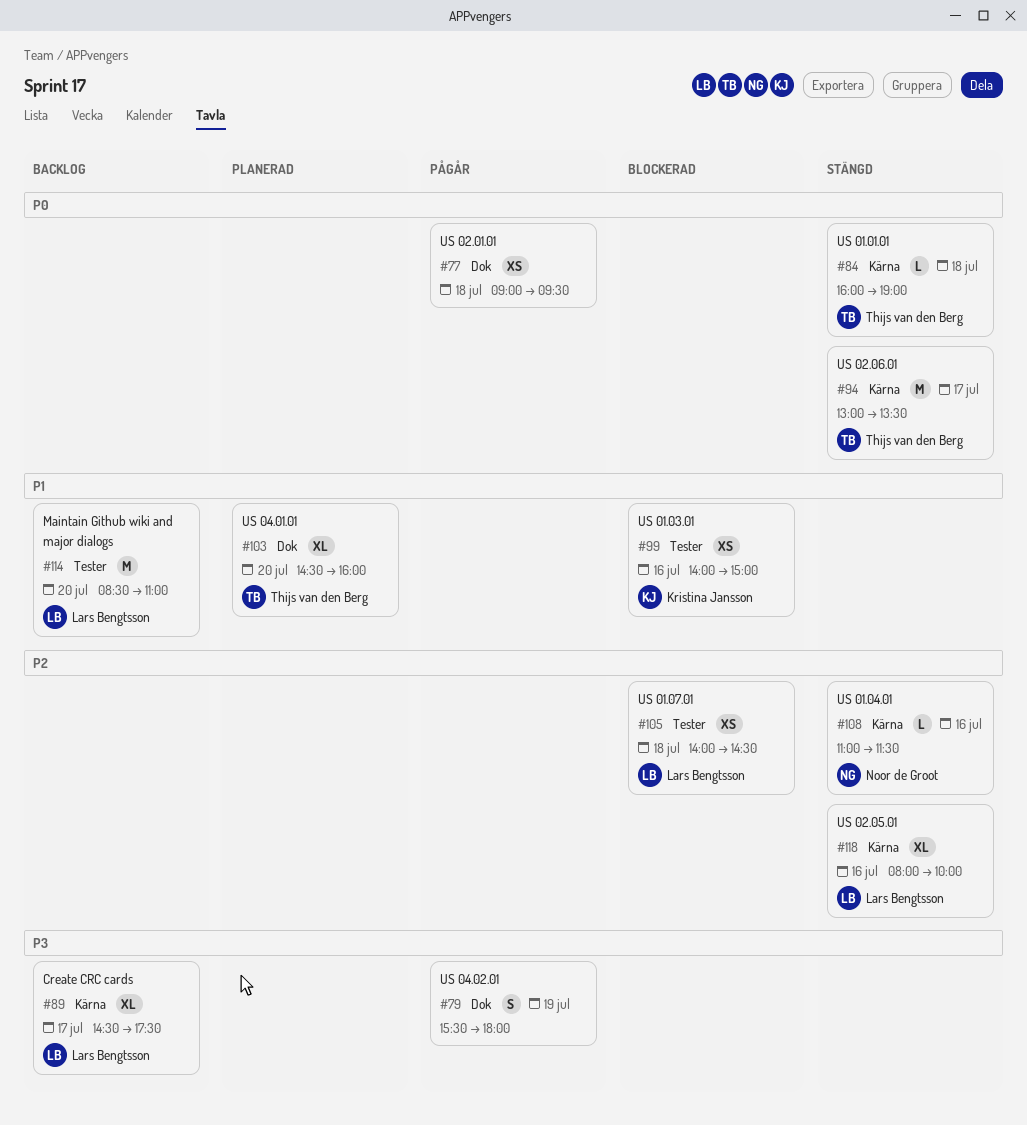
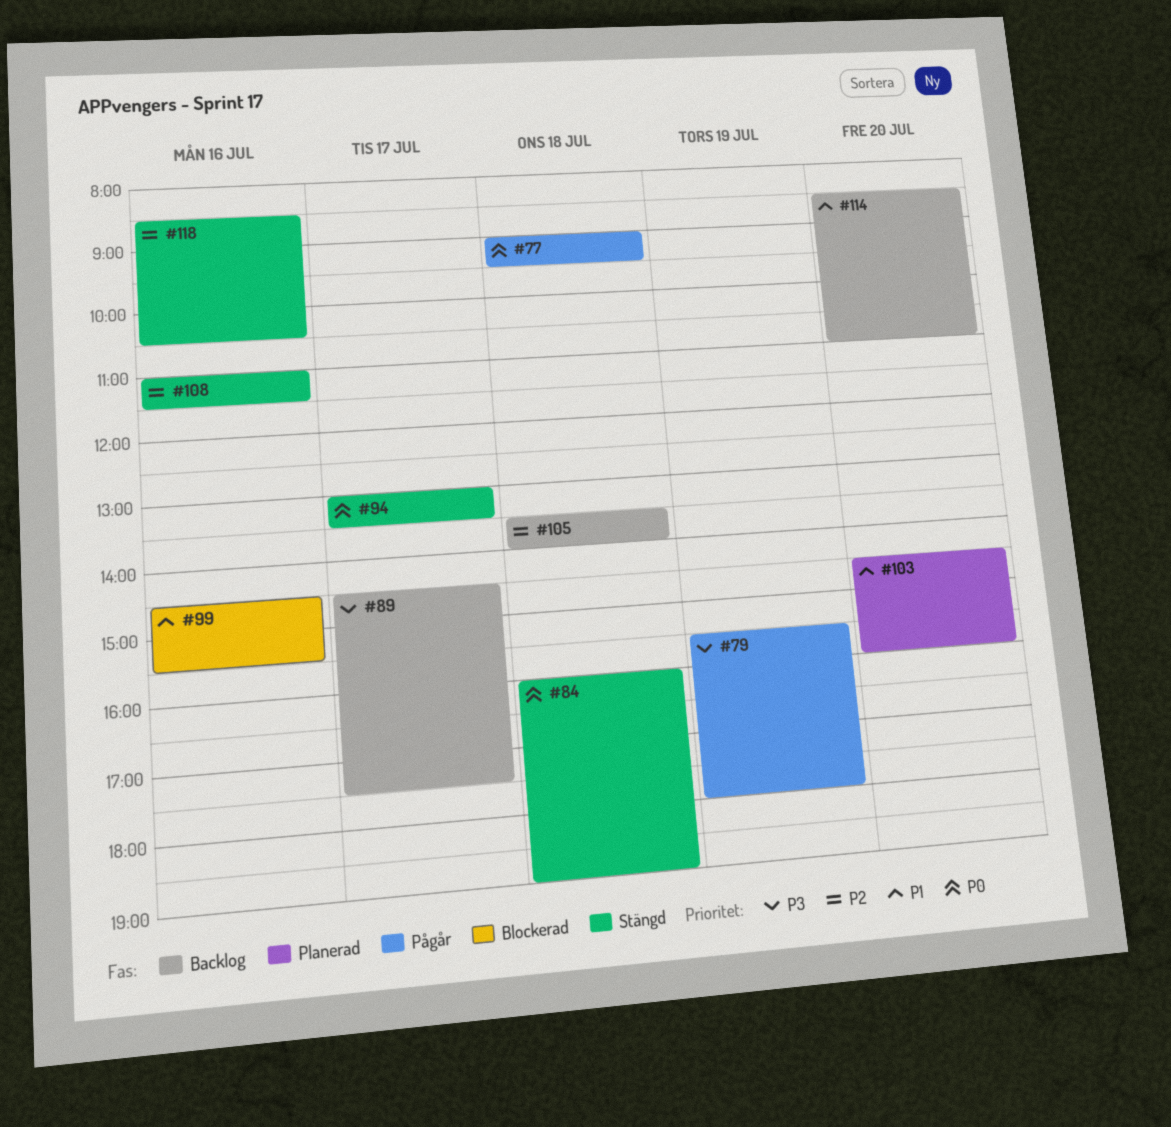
#99, begins: 14:00 -> 14:30
#99, ends: 15:00 -> 15:30
#105, status: Blockerad -> Backlog
#105, begins: 14:00 -> 13:30
#105, ends: 14:30 -> 14:00
#118, begins: 08:00 -> 08:30
#118, ends: 10:00 -> 10:30

